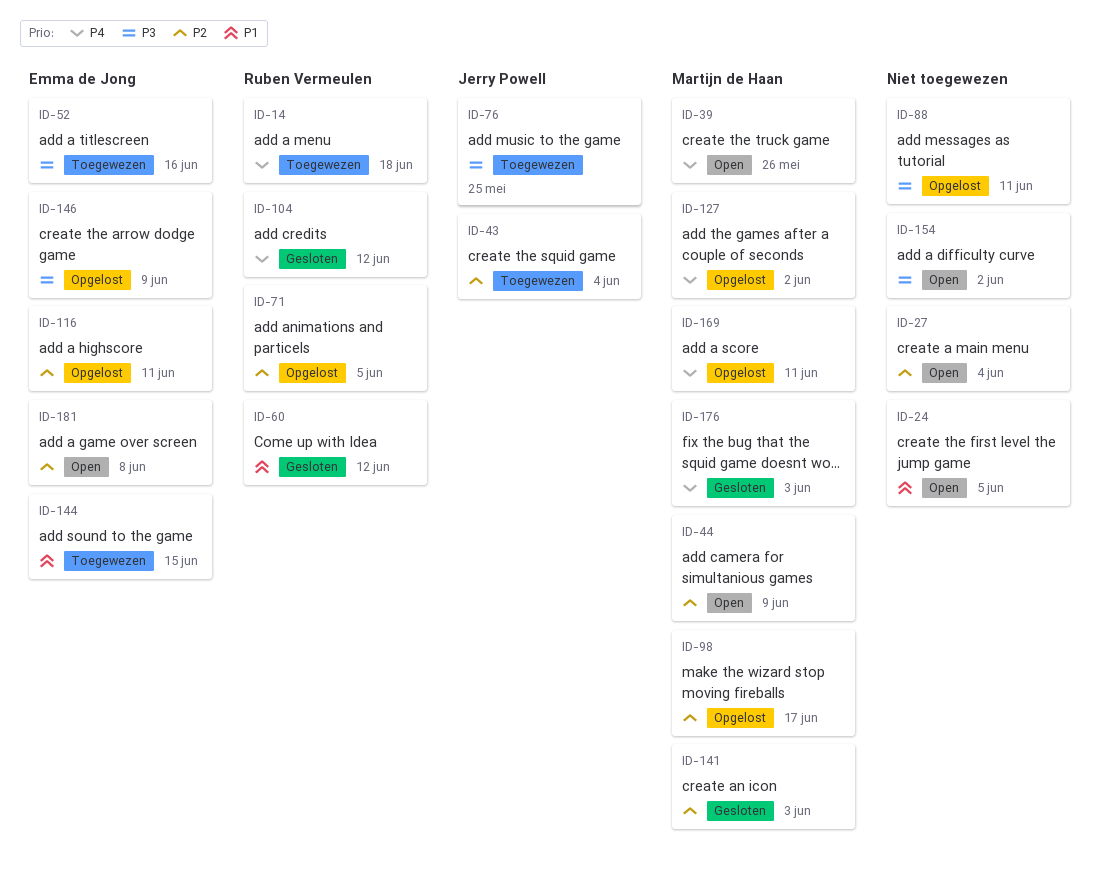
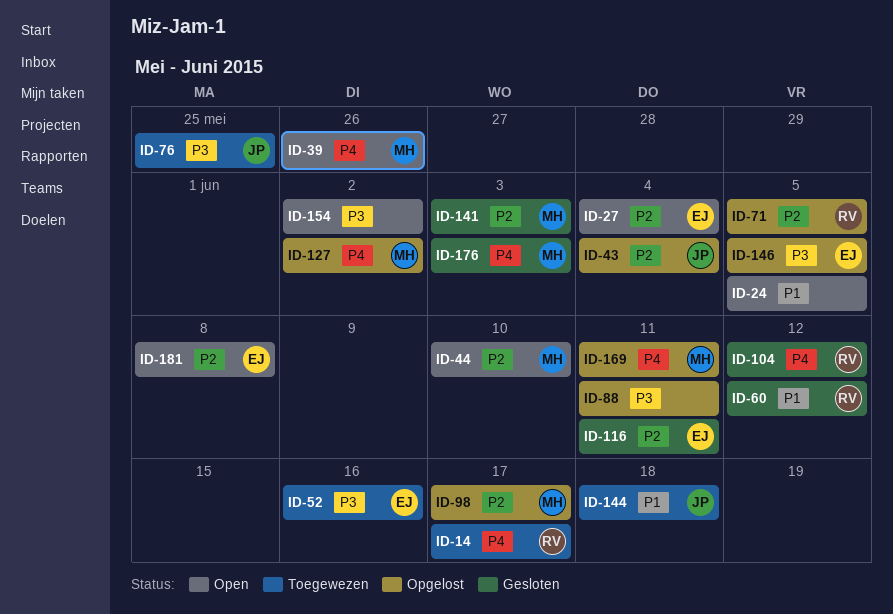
ID-14, due: Jun 18 -> Jun 17
ID-27, owner: none -> Emma de Jong
ID-43, status: Toegewezen -> Opgelost
ID-44, due: Jun 9 -> Jun 10
ID-116, status: Opgelost -> Gesloten
ID-144, owner: Emma de Jong -> Jerry Powell
ID-144, due: Jun 15 -> Jun 18
ID-146, due: Jun 9 -> Jun 5

